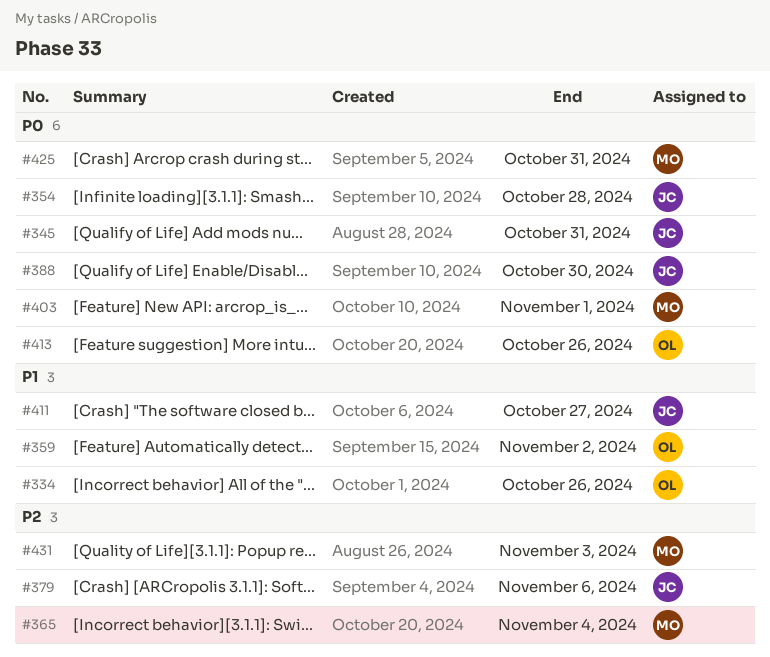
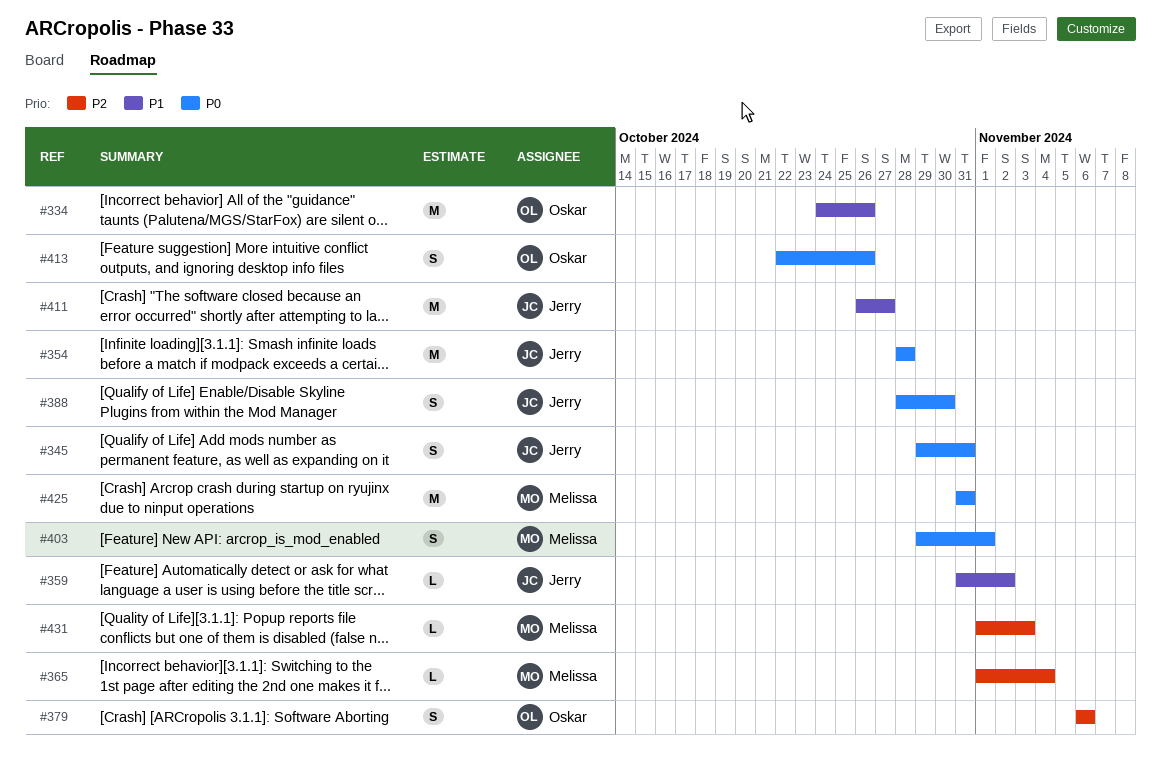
#359, owner: Oskar -> Jerry
#379, owner: Jerry -> Oskar

